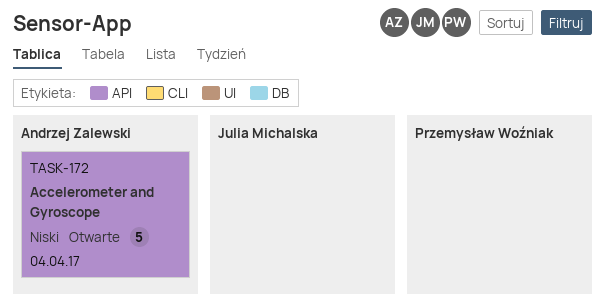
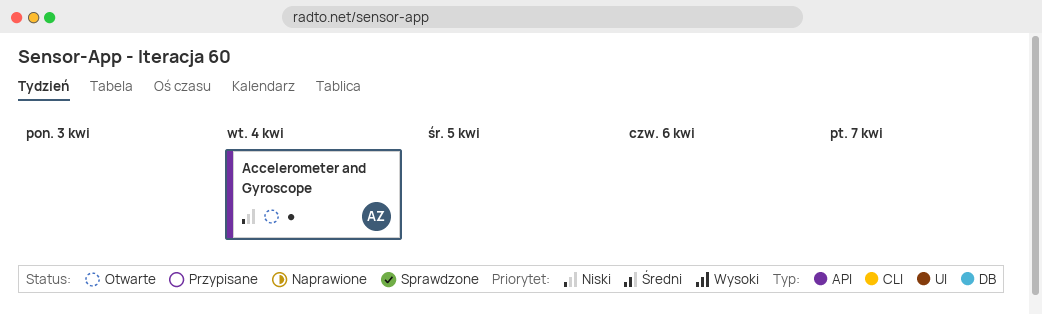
Accelerometer and Gyroscope, estimate: 5 -> 1

